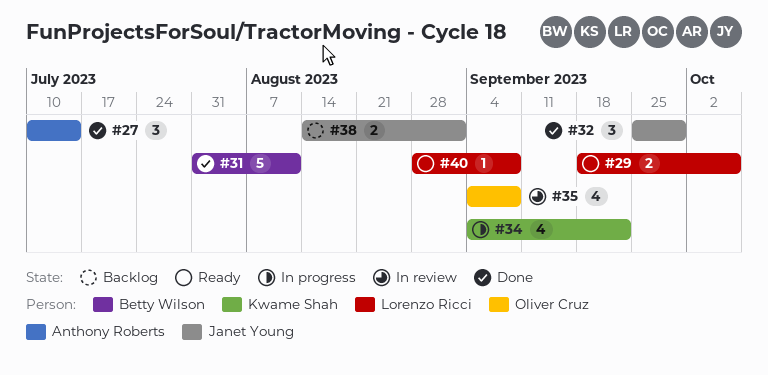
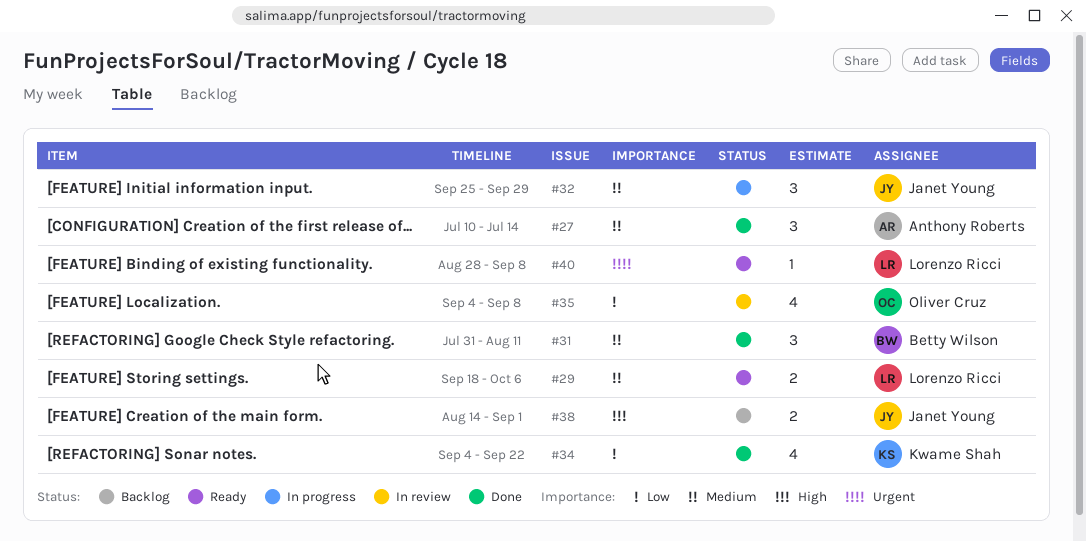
#31, estimate: 5 -> 3
#32, status: Done -> In progress
#34, status: In progress -> Done

